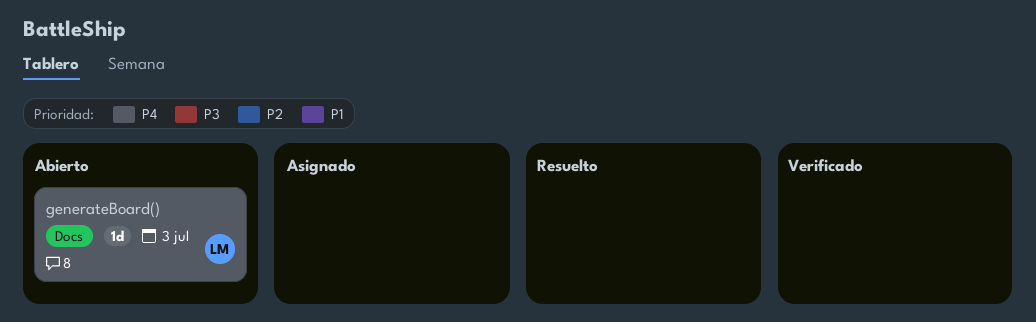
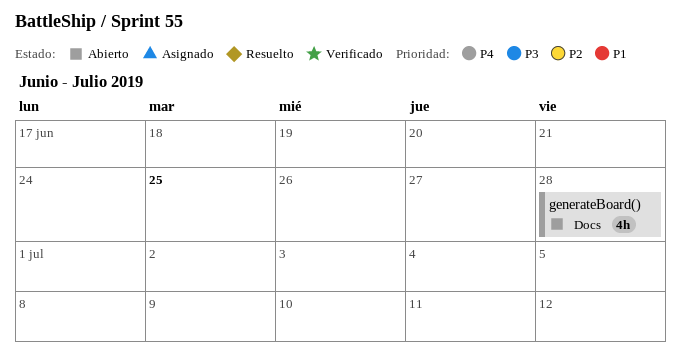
generateBoard(), estimate: 1d -> 4h
generateBoard(), due: Jul 3 -> Jun 28

